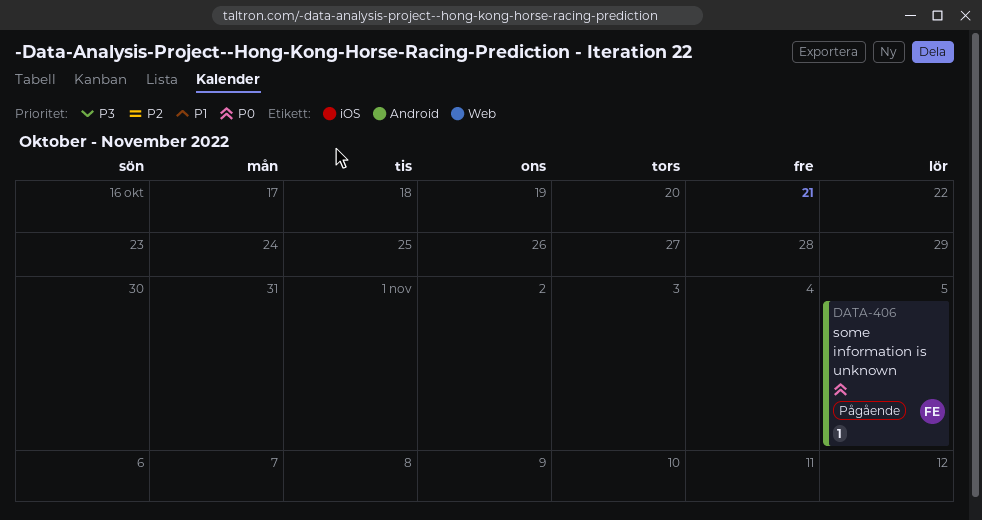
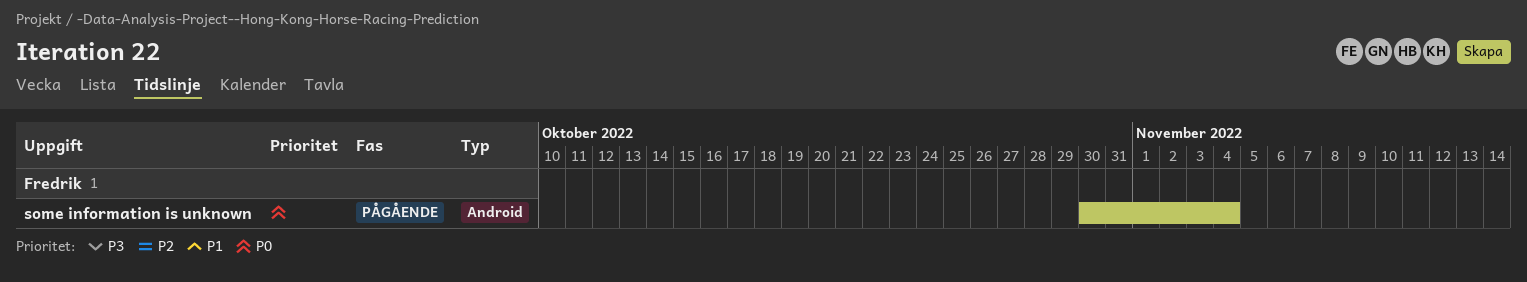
some information is unknown, due: Nov 5 -> Nov 4

